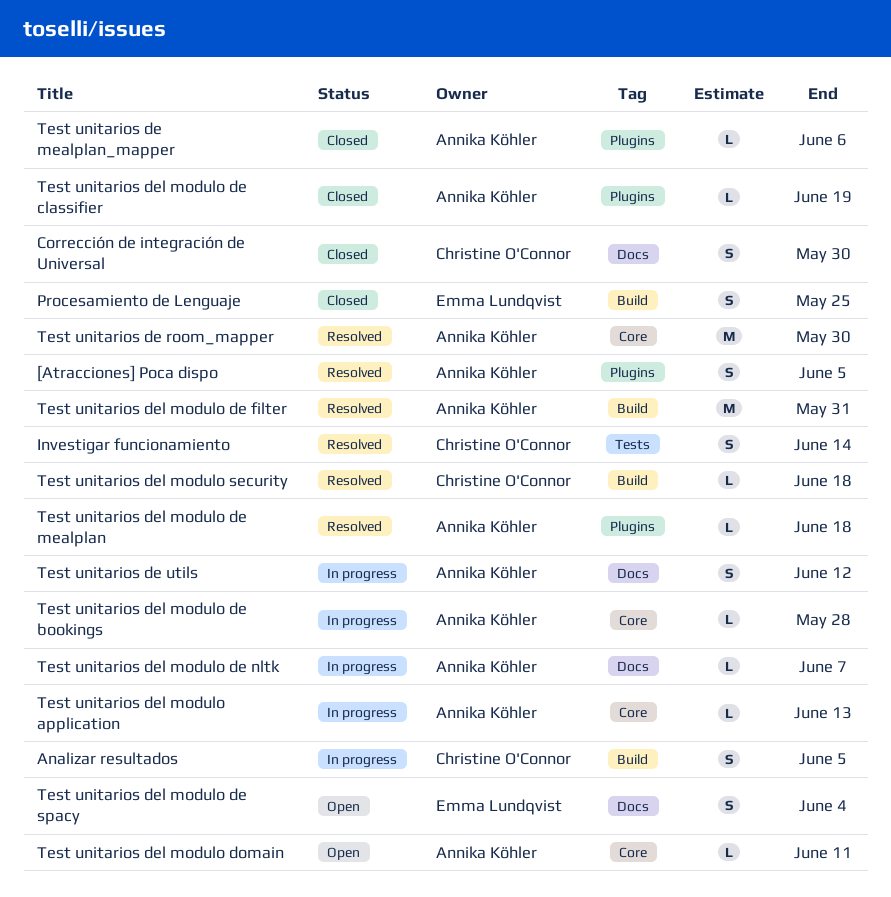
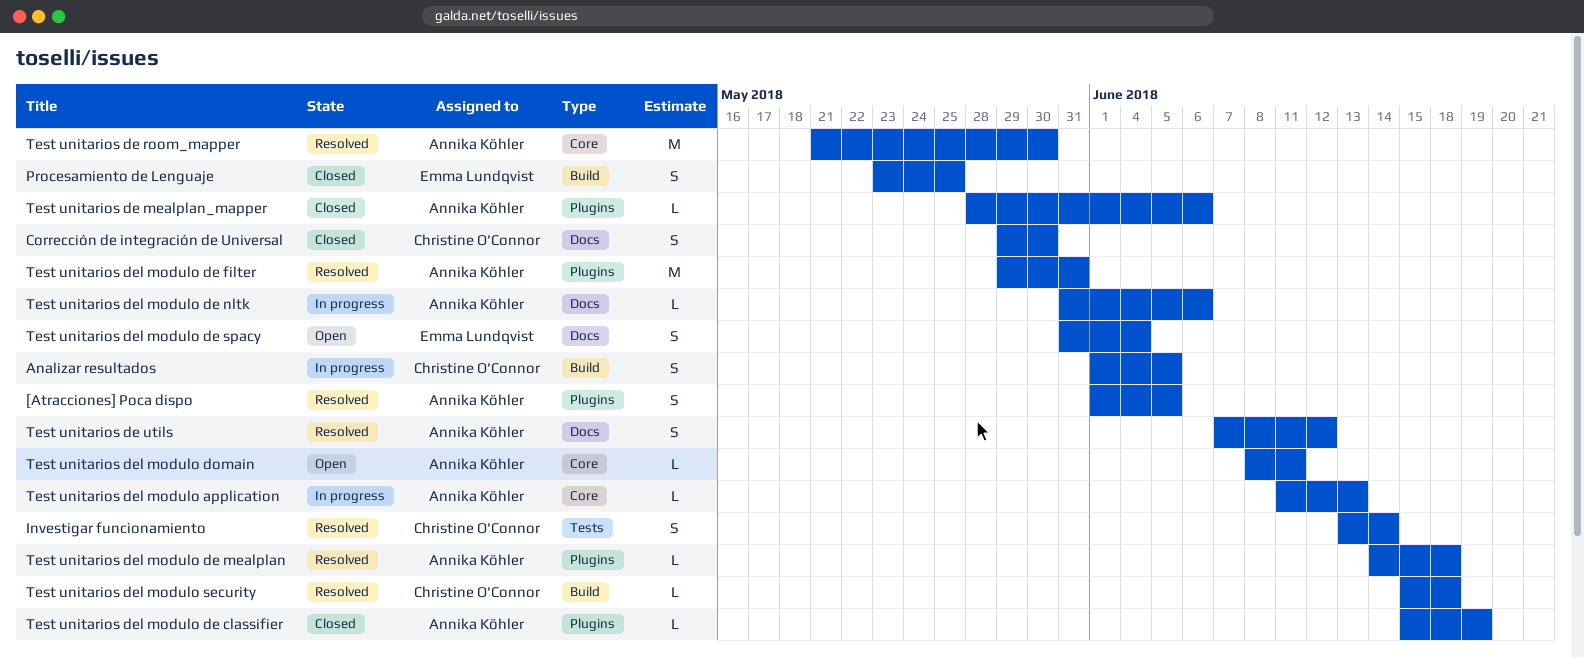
Test unitarios de utils, status: In progress -> Resolved
Test unitarios del modulo de bookings: present -> none
Test unitarios del modulo de filter, label: Build -> Plugins
Test unitarios del modulo de nltk, due: Jun 7 -> Jun 6

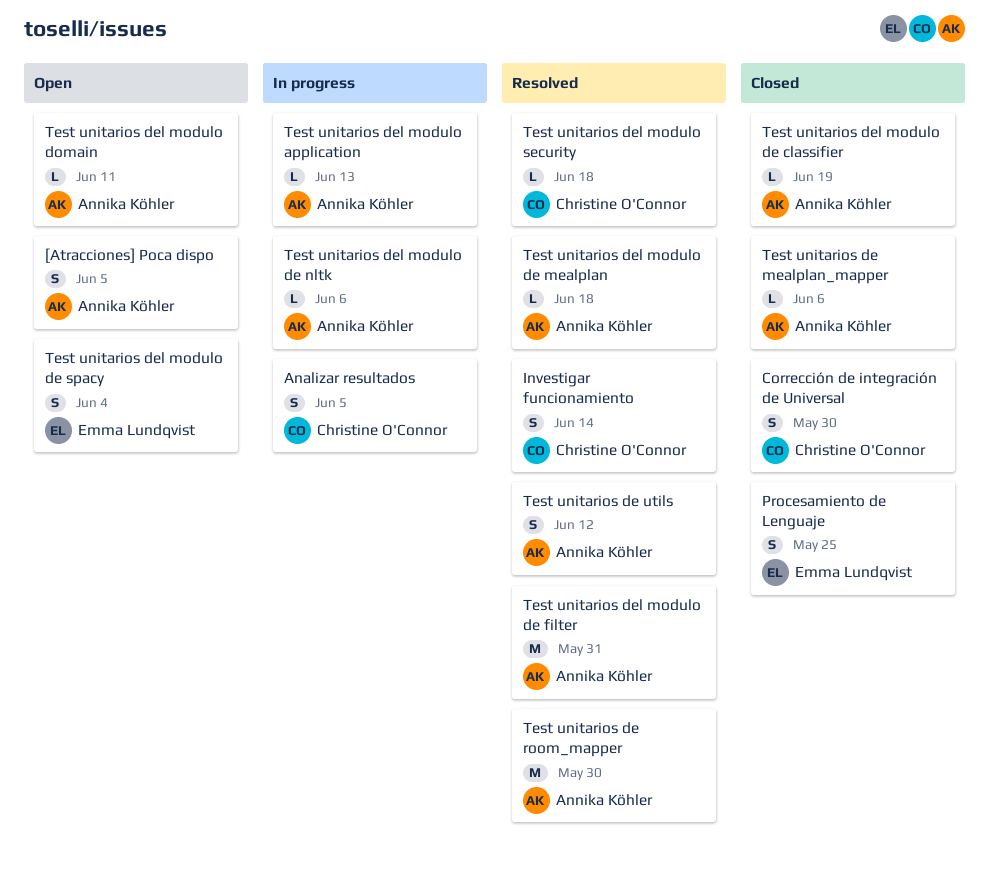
[Atracciones] Poca dispo, status: Resolved -> Open

